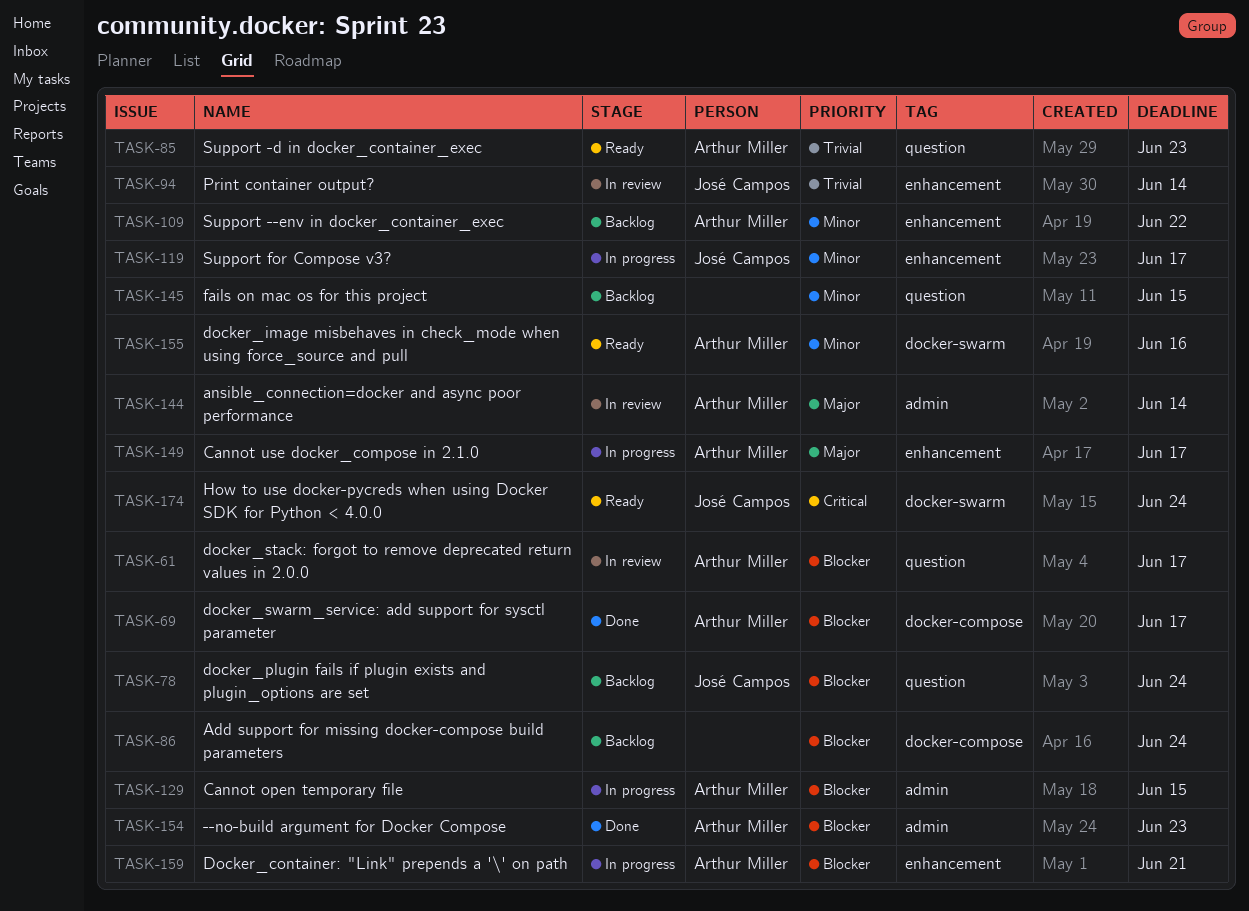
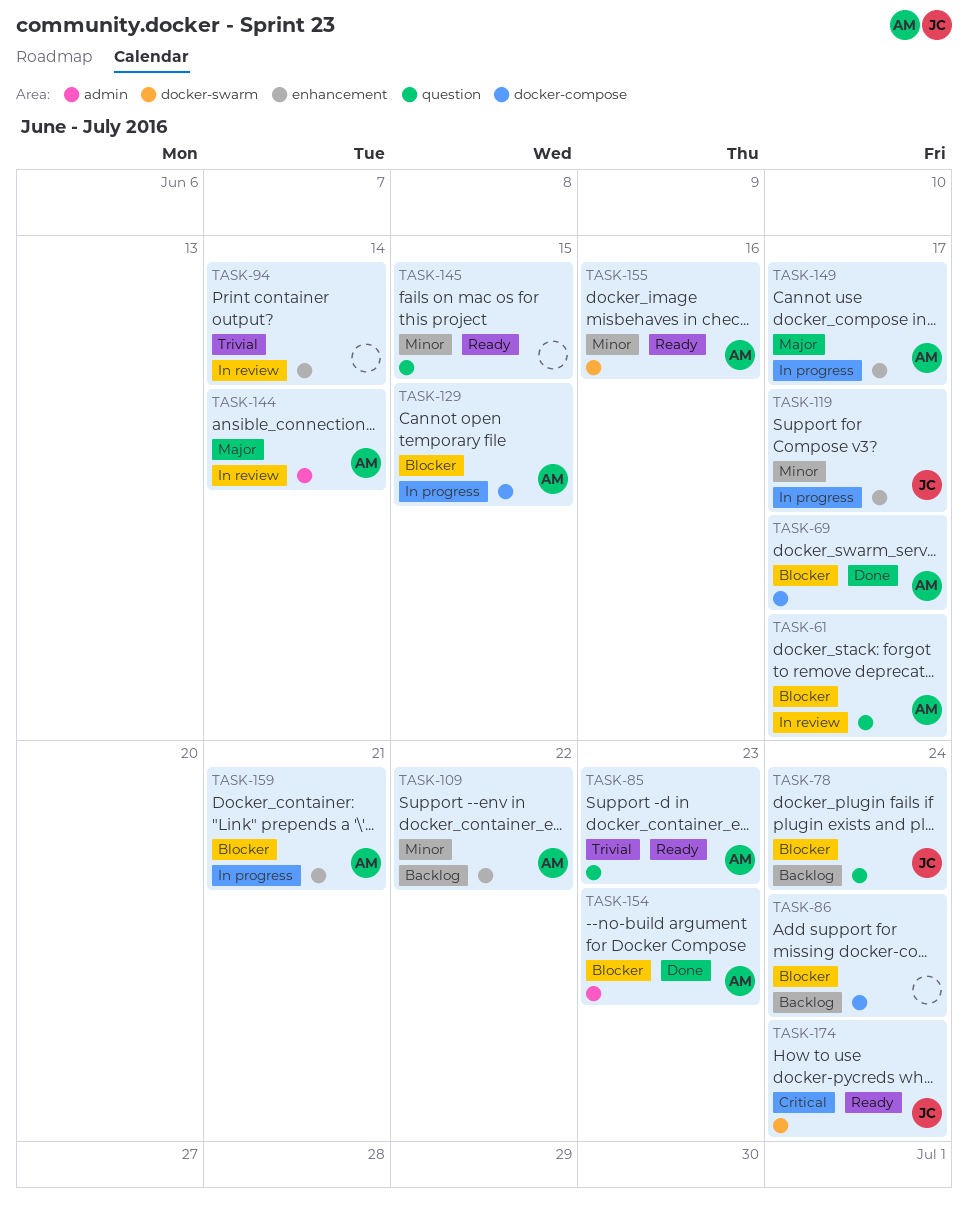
TASK-94, owner: José Campos -> none
TASK-129, label: admin -> docker-compose
TASK-145, status: Backlog -> Ready

